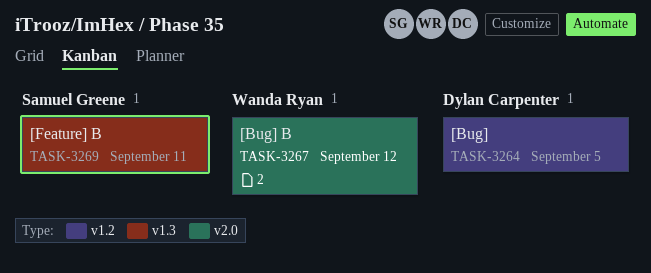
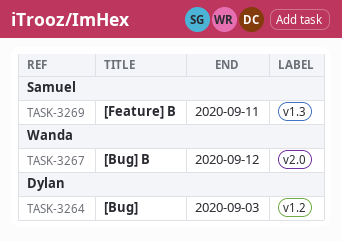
TASK-3264, due: Sep 5 -> Sep 3

